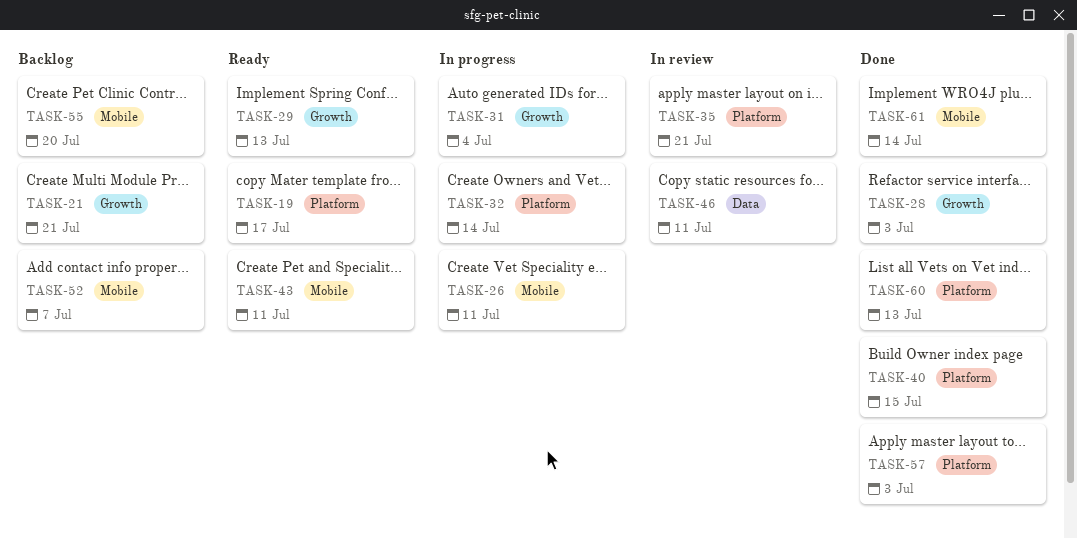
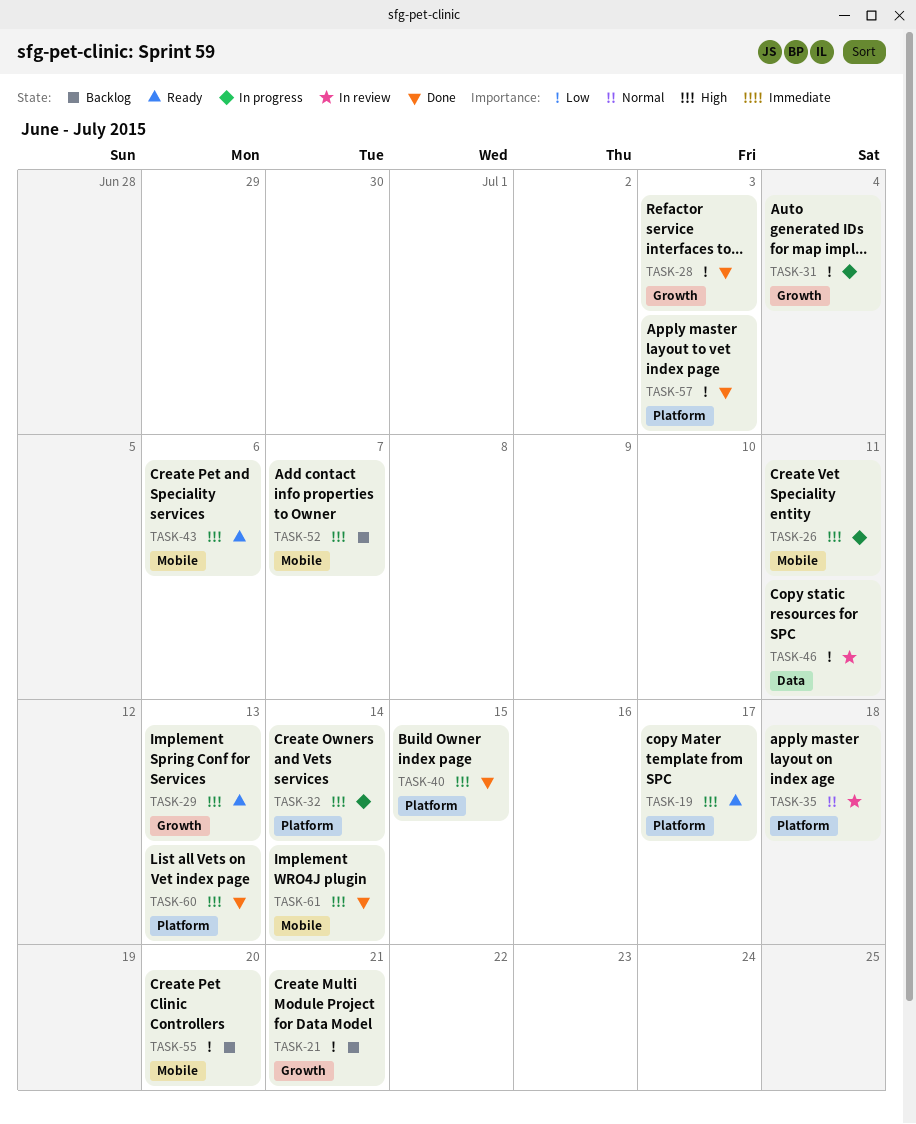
TASK-35, due: Jul 21 -> Jul 18
TASK-43, due: Jul 11 -> Jul 6

